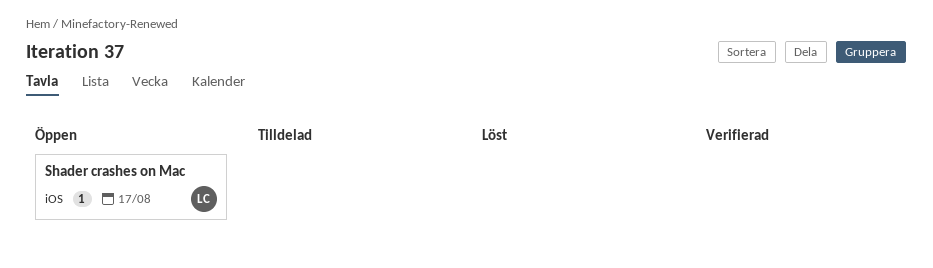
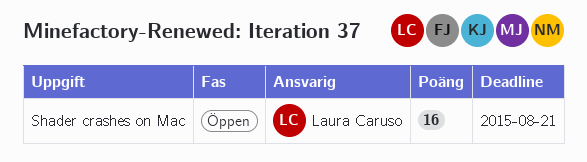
Shader crashes on Mac, estimate: 1 -> 16
Shader crashes on Mac, due: Aug 17 -> Aug 21

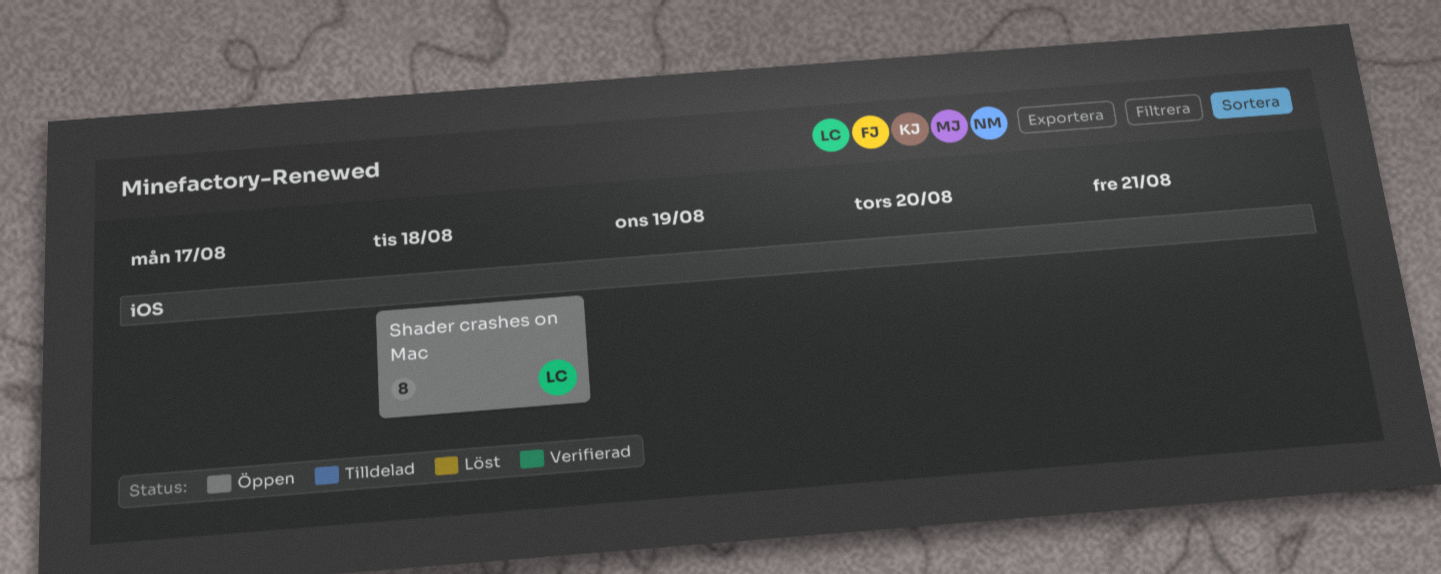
Shader crashes on Mac, estimate: 16 -> 8
Shader crashes on Mac, due: Aug 21 -> Aug 18

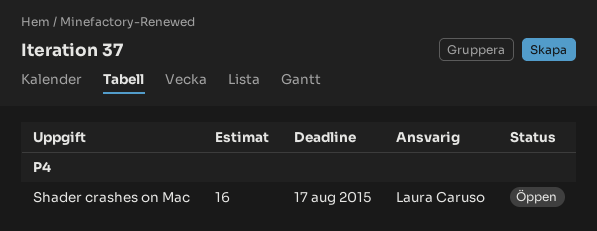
Shader crashes on Mac, estimate: 8 -> 16
Shader crashes on Mac, due: Aug 18 -> Aug 17

